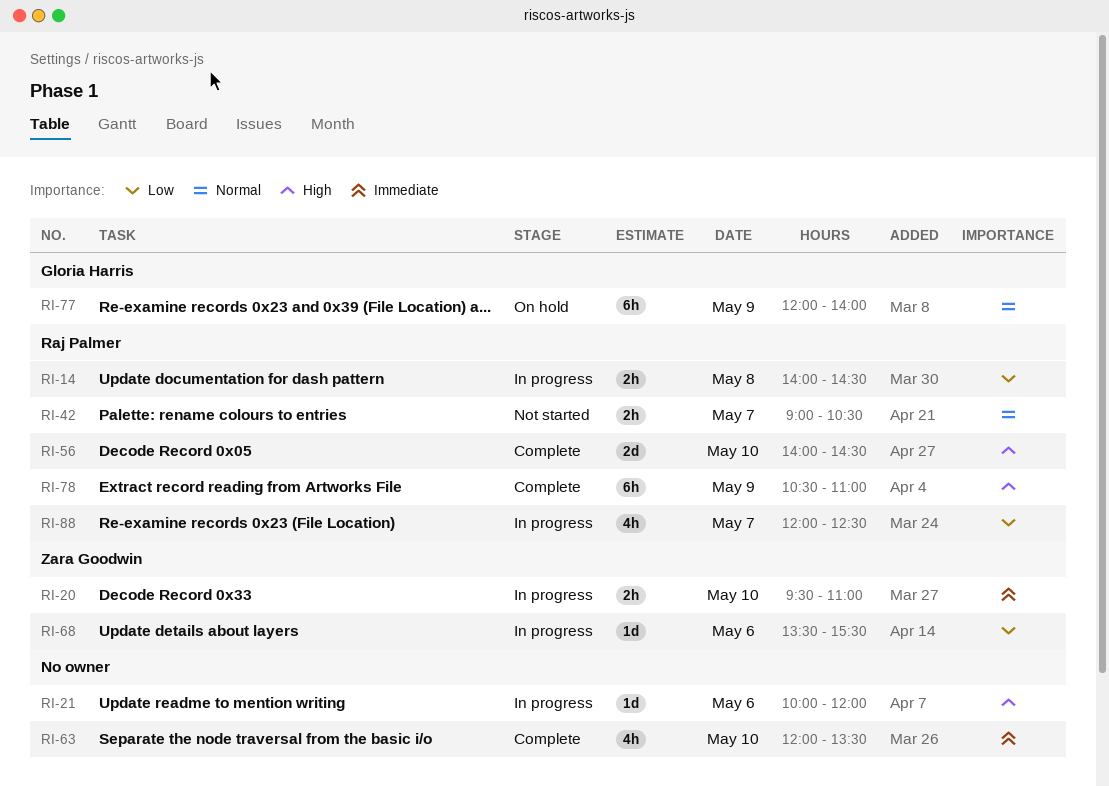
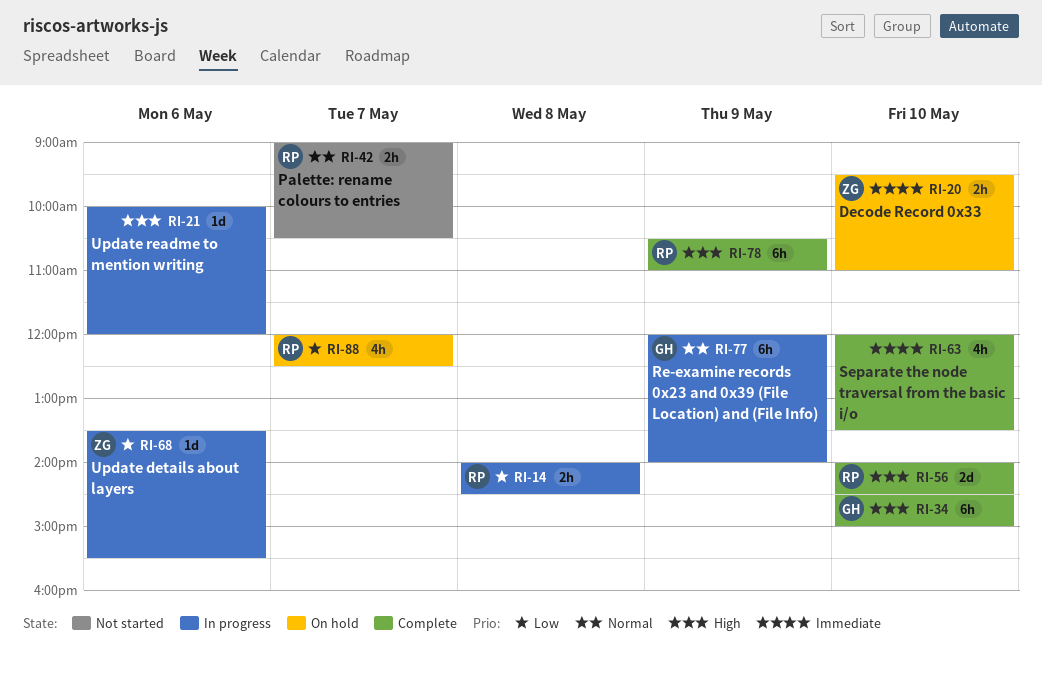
RI-20, status: In progress -> On hold
RI-34: none -> present
RI-77, status: On hold -> In progress
RI-88, status: In progress -> On hold

